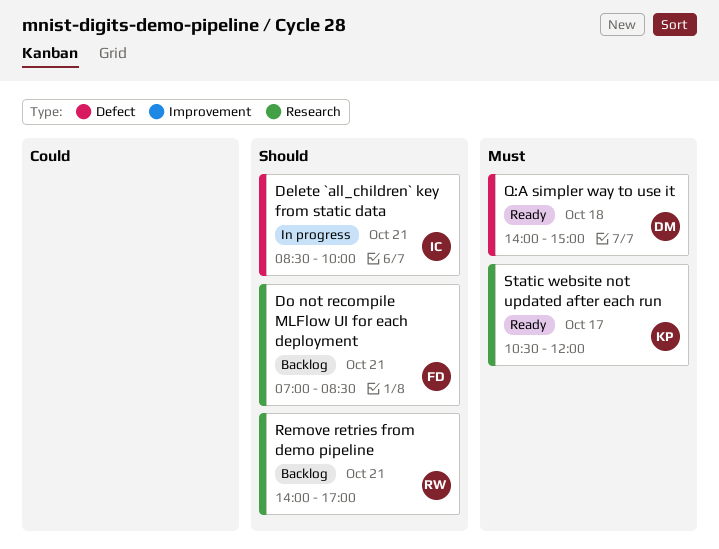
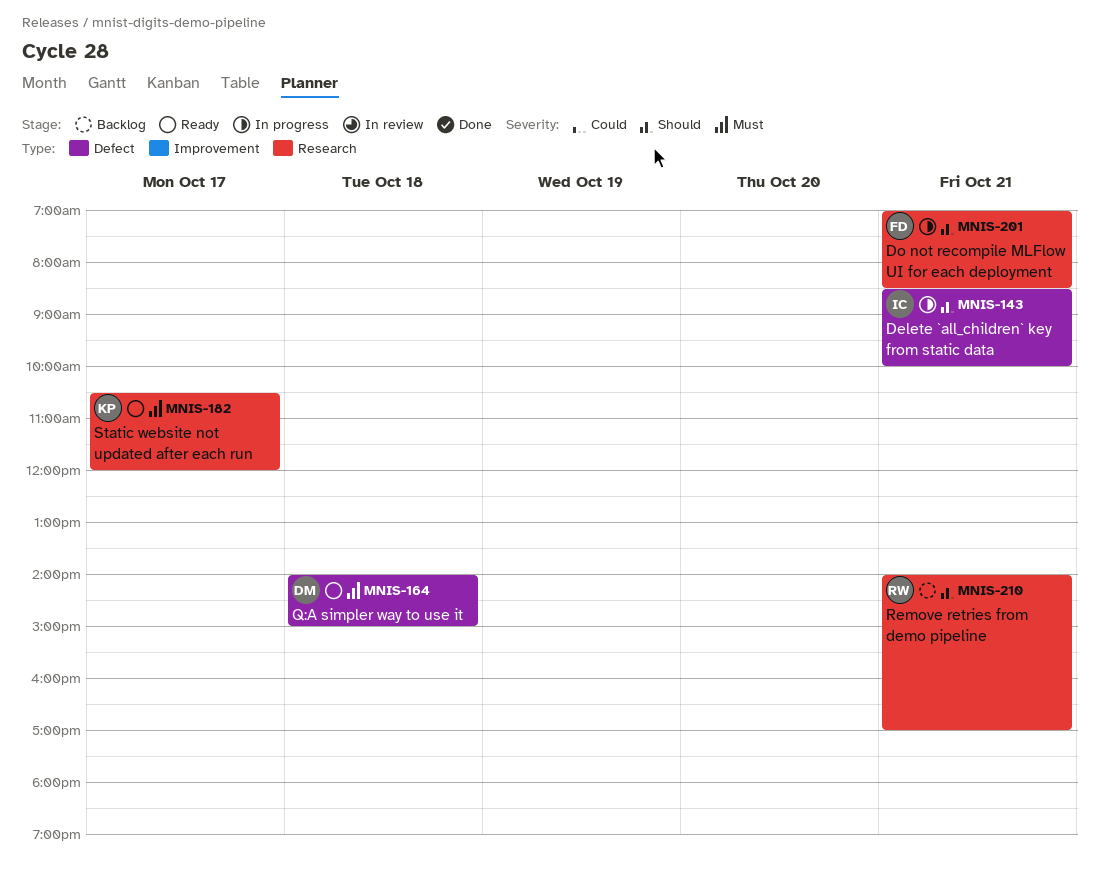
Do not recompile MLFlow UI for each deployment, status: Backlog -> In progress

